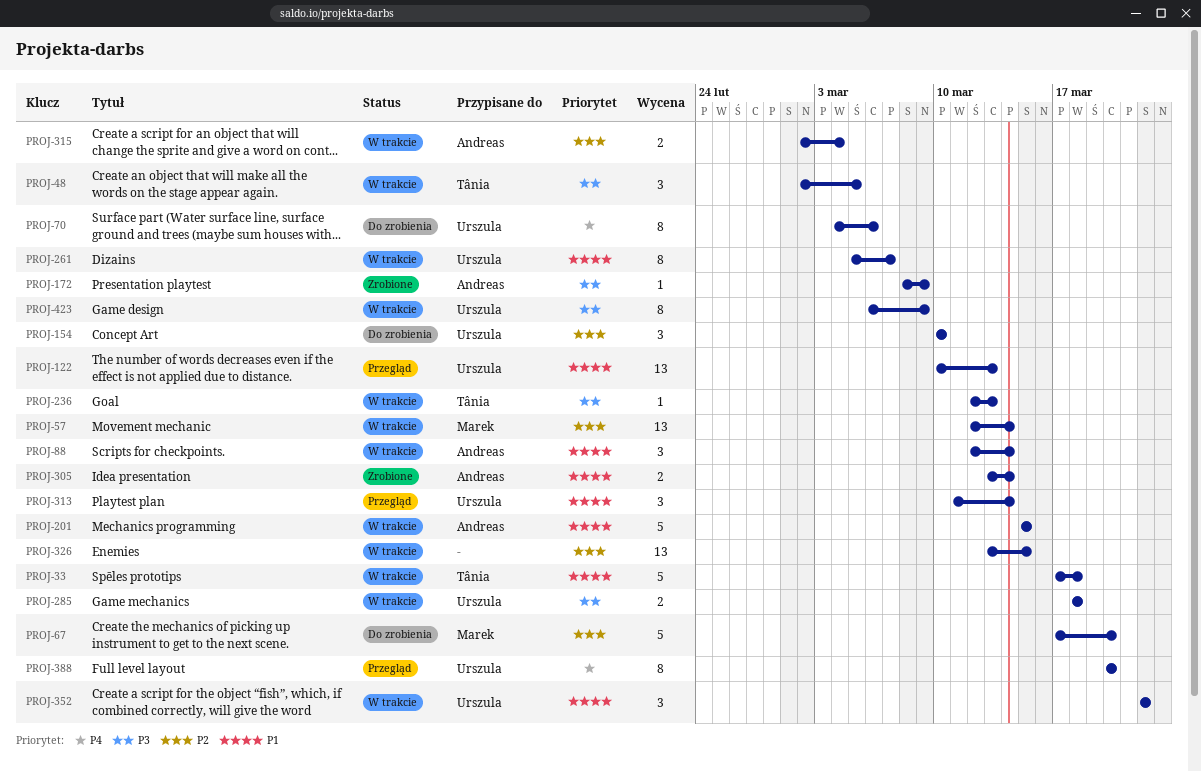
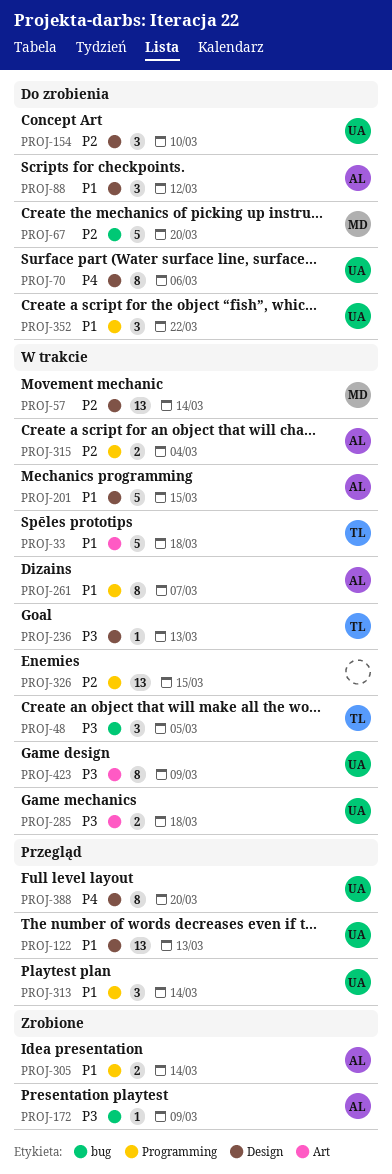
PROJ-88, status: W trakcie -> Do zrobienia
PROJ-88, due: Mar 14 -> Mar 12
PROJ-261, owner: Urszula -> Andreas
PROJ-352, status: W trakcie -> Do zrobienia

